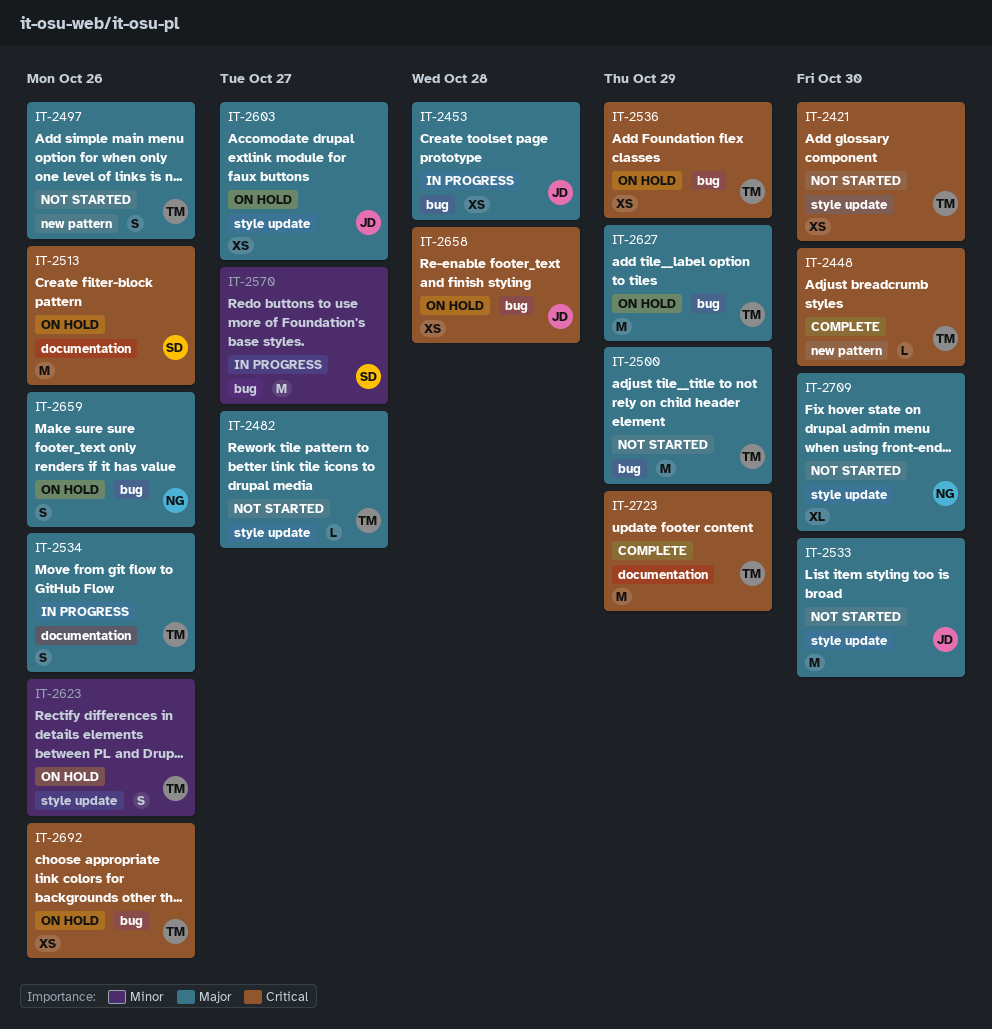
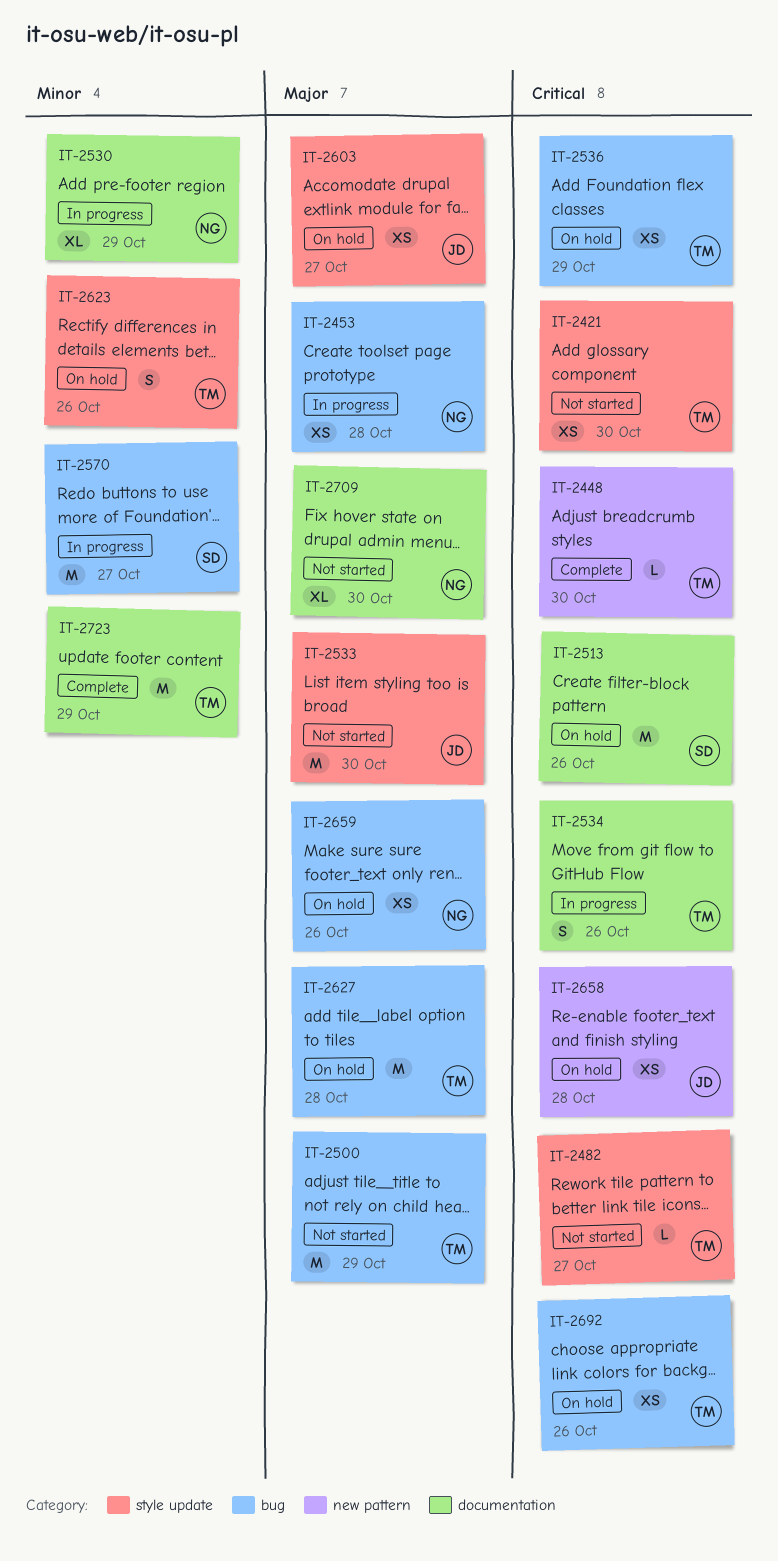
IT-2453, owner: JD -> NG
IT-2482, priority: Major -> Critical
IT-2497: present -> none
IT-2530: none -> present
IT-2534, priority: Major -> Critical
IT-2627, due: Oct 29 -> Oct 28
IT-2658, label: bug -> new pattern
IT-2659, estimate: S -> XS
IT-2709, label: style update -> documentation
IT-2723, priority: Critical -> Minor

